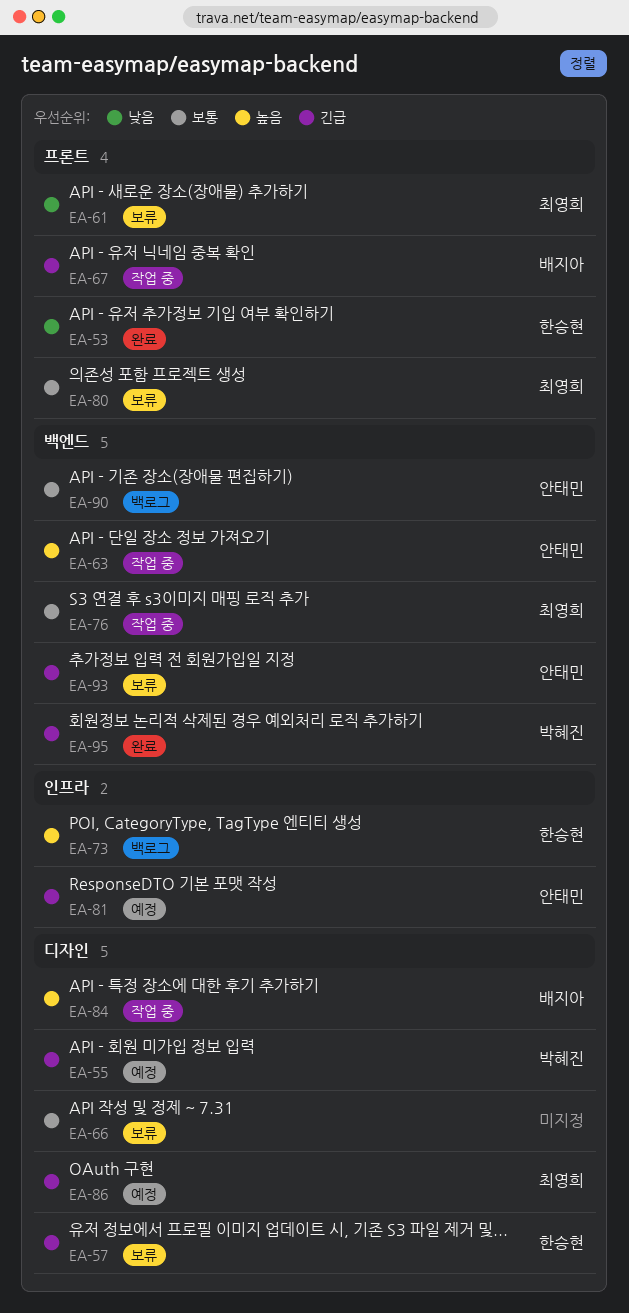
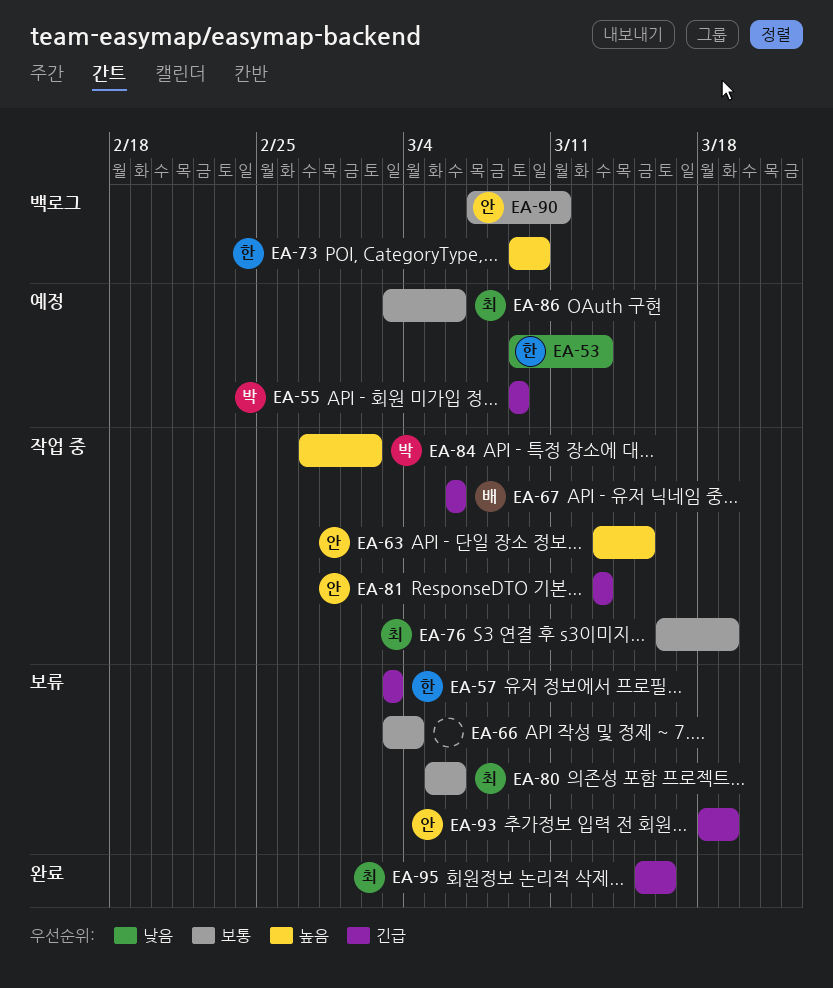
EA-53, status: 완료 -> 예정
EA-61: present -> none
EA-81, status: 예정 -> 작업 중
EA-84, owner: 배지아 -> 박혜진
EA-86, priority: 긴급 -> 보통
EA-95, owner: 박혜진 -> 최영희

